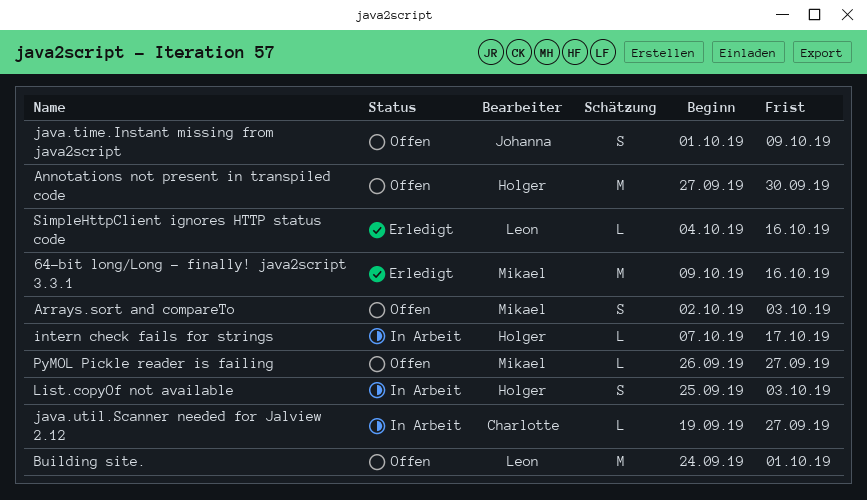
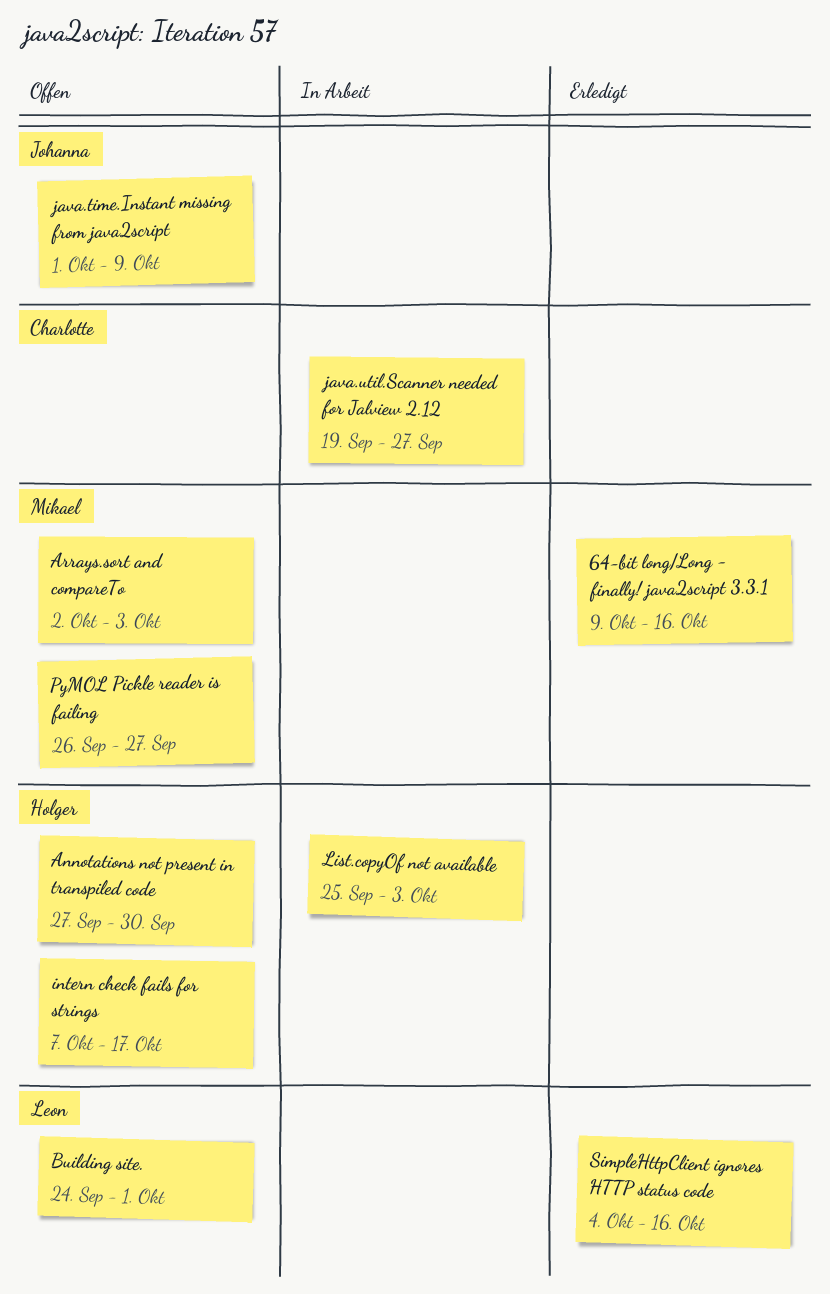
intern check fails for strings, status: In Arbeit -> Offen

